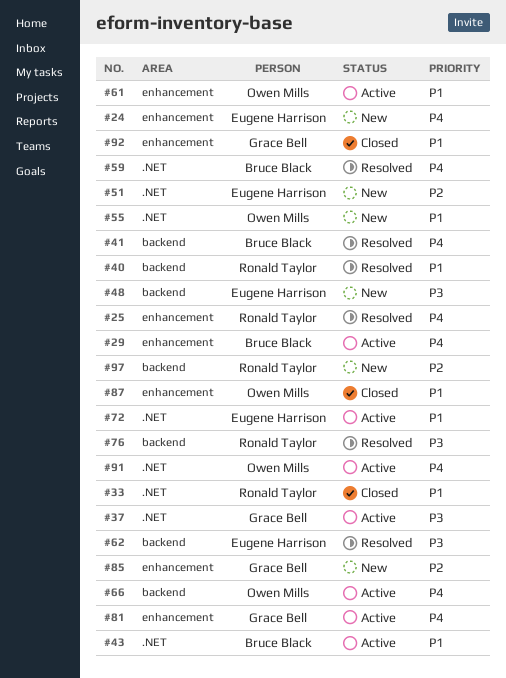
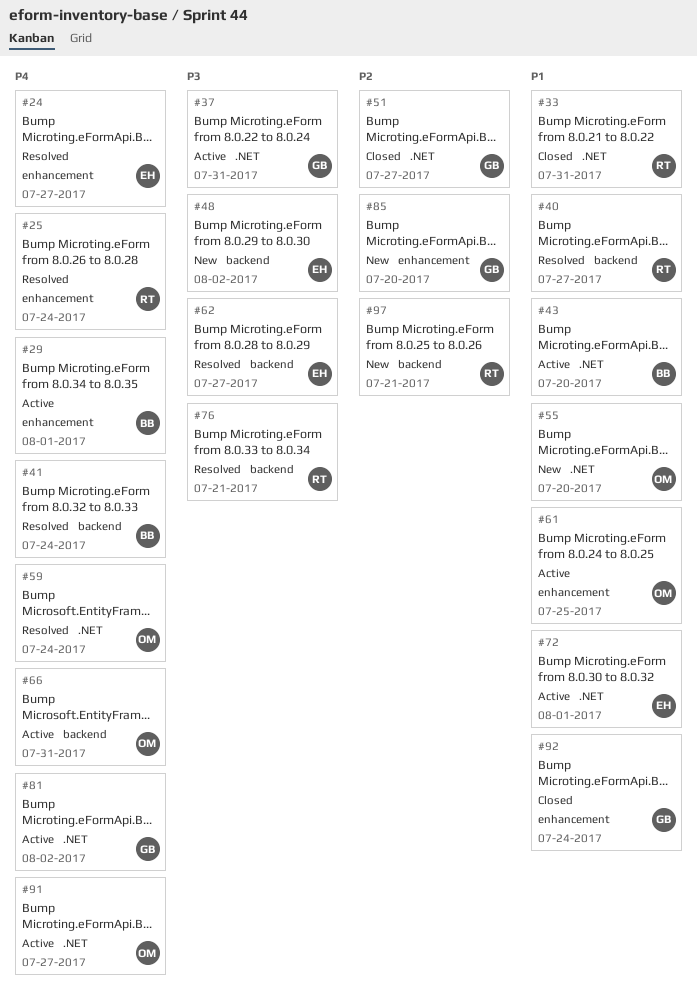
#24, status: New -> Resolved
#51, status: New -> Closed
#51, owner: Eugene Harrison -> Grace Bell
#59, owner: Bruce Black -> Owen Mills
#81, label: enhancement -> .NET
#87: present -> none

